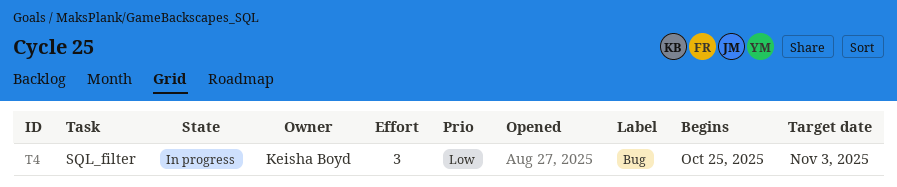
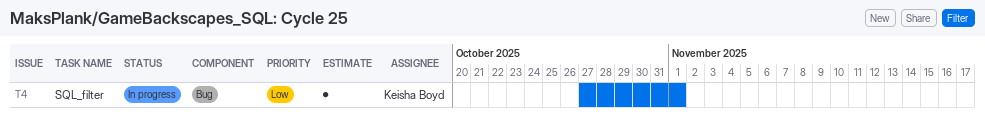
T4, estimate: 3 -> 1
T4, start: Oct 25 -> Oct 27
T4, due: Nov 3 -> Nov 1

